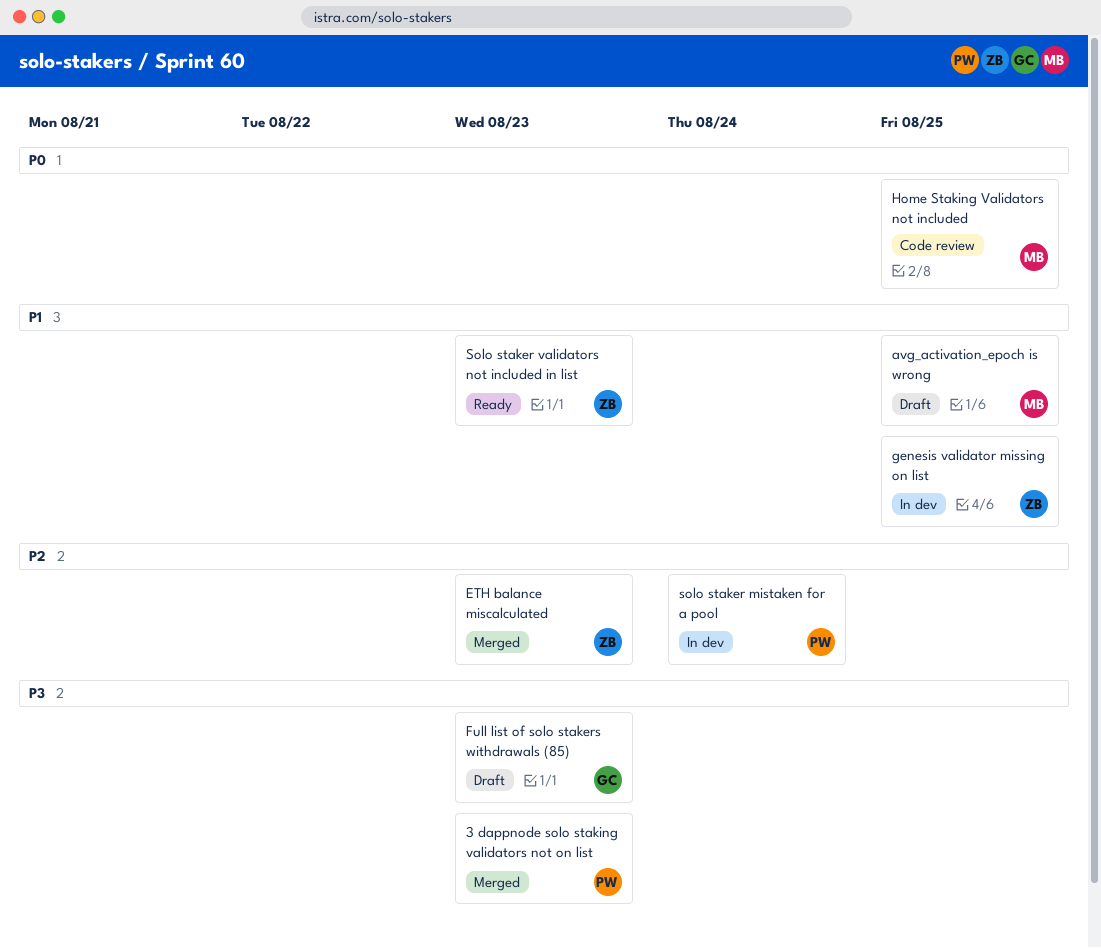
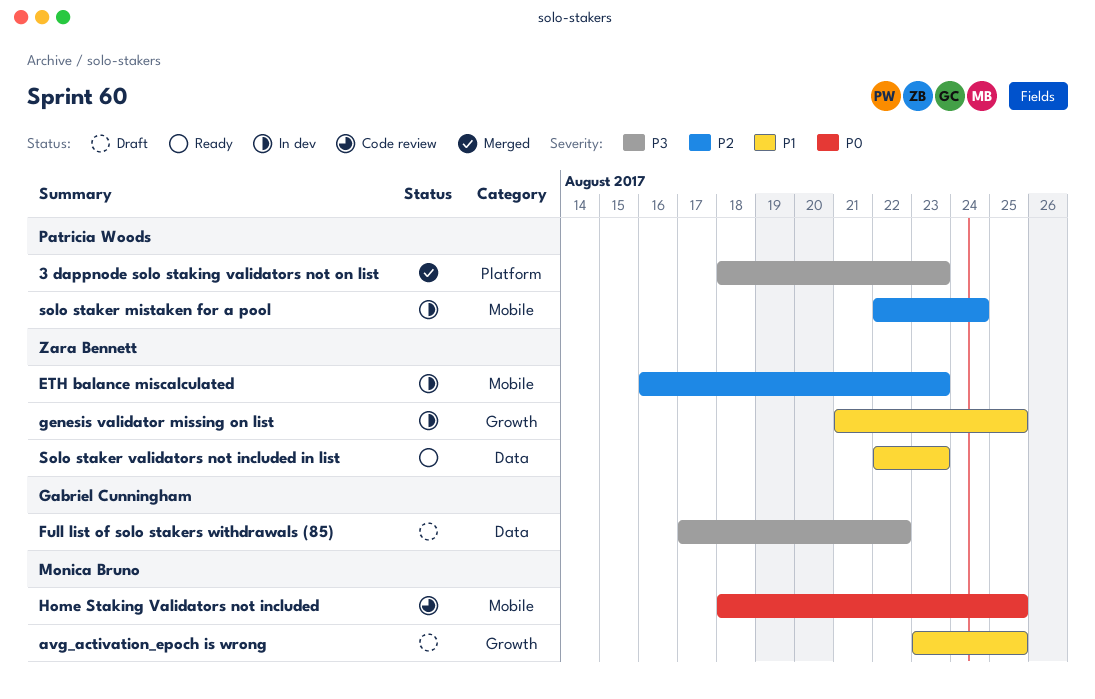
ETH balance miscalculated, status: Merged -> In dev
Full list of solo stakers withdrawals (85), due: Aug 23 -> Aug 22

